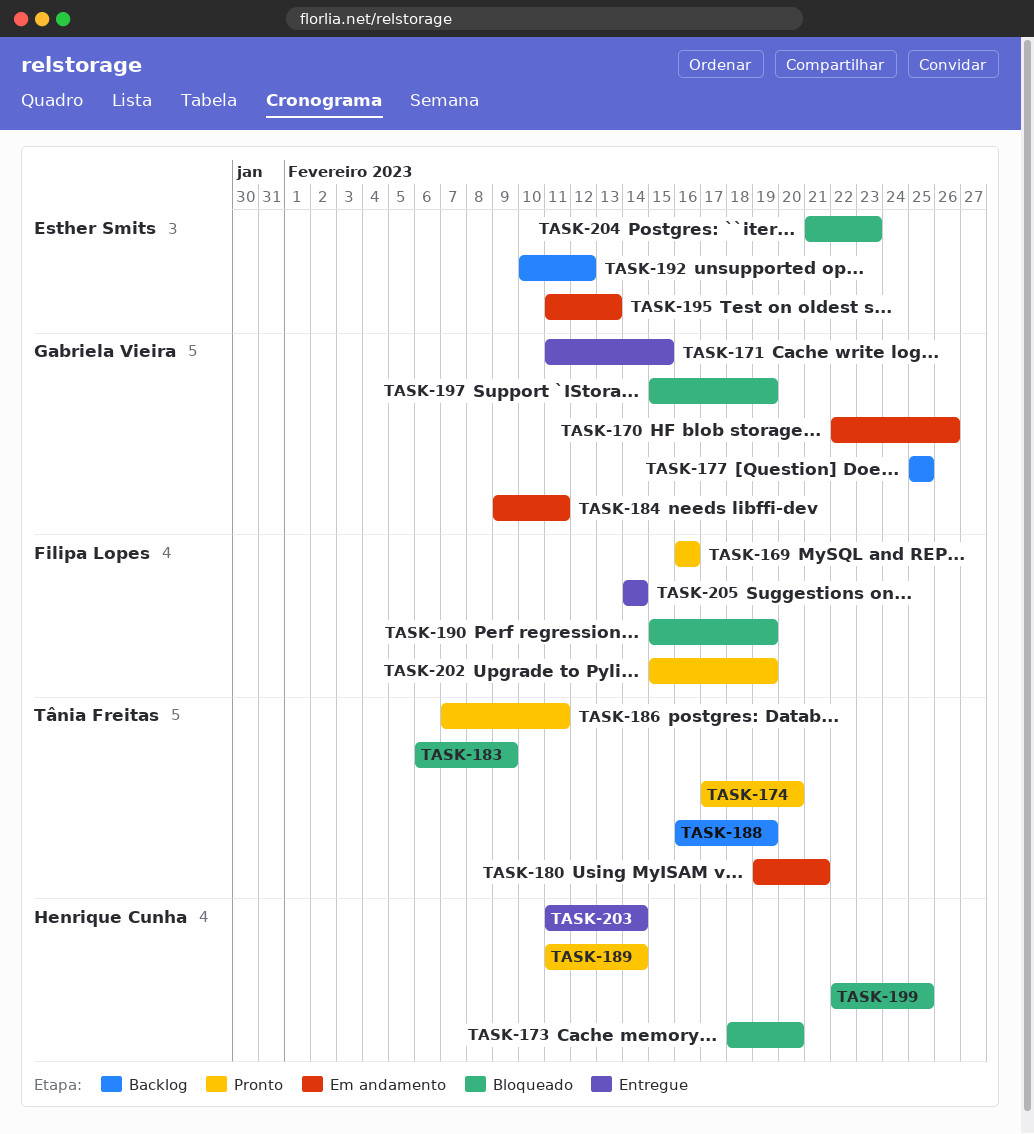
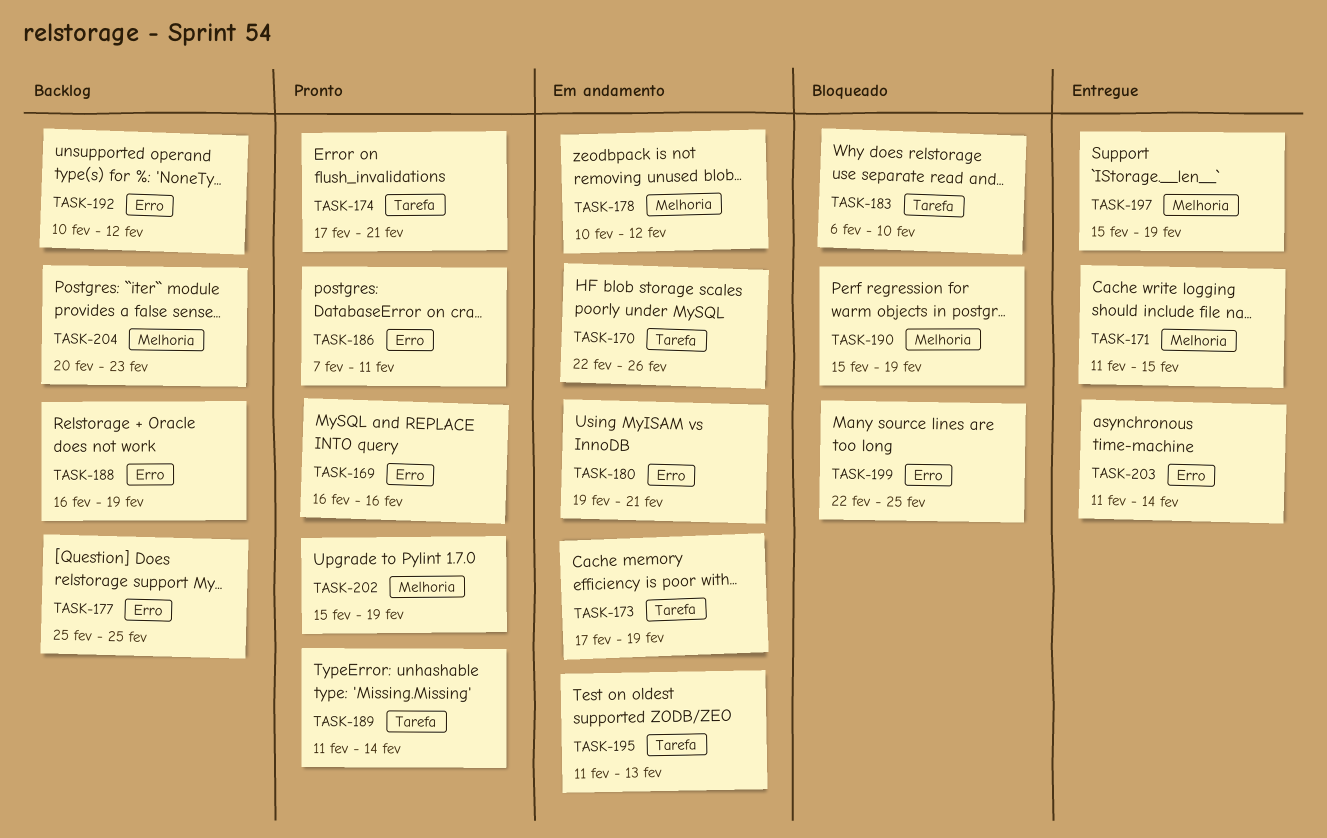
TASK-173, status: Bloqueado -> Em andamento
TASK-173, start: Feb 18 -> Feb 17
TASK-173, due: Feb 20 -> Feb 19
TASK-174, due: Feb 20 -> Feb 21
TASK-178: none -> present
TASK-183, due: Feb 9 -> Feb 10
TASK-184: present -> none
TASK-197, status: Bloqueado -> Entregue
TASK-204, status: Bloqueado -> Backlog
TASK-204, start: Feb 21 -> Feb 20
TASK-205: present -> none

